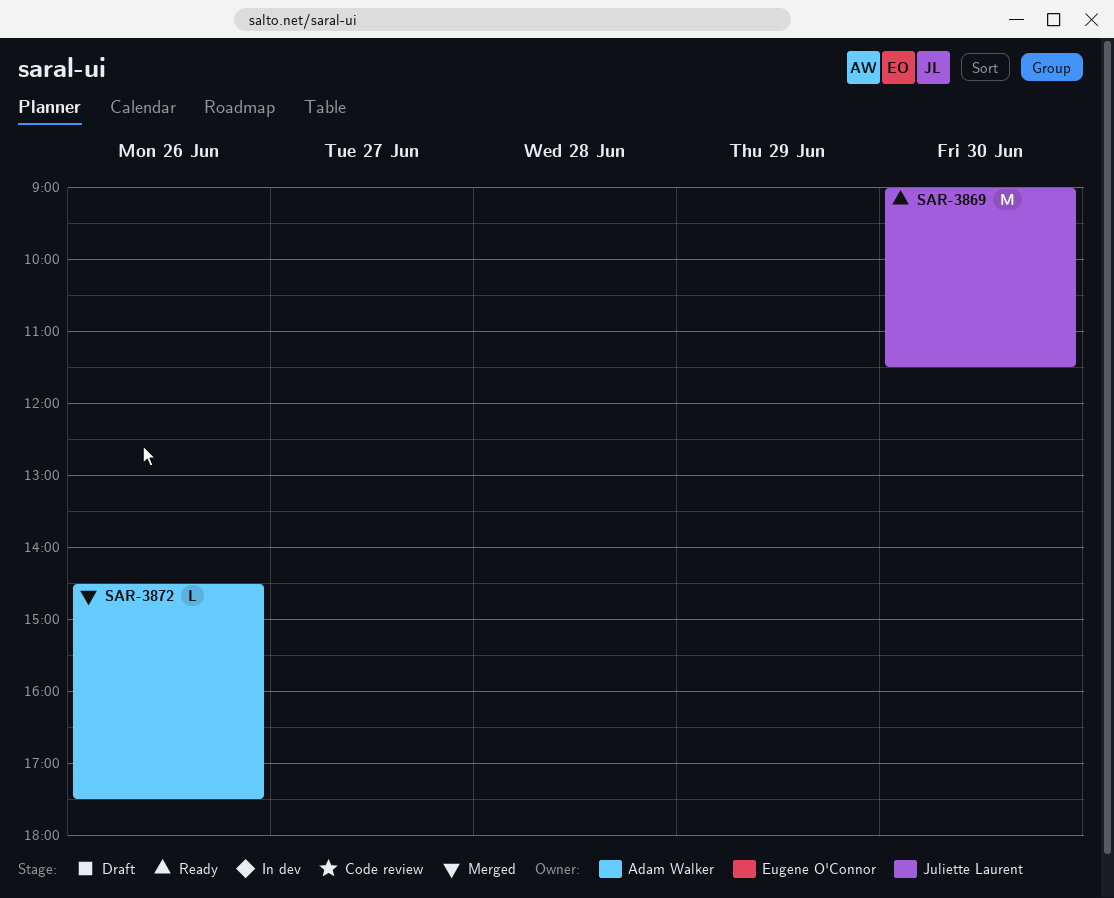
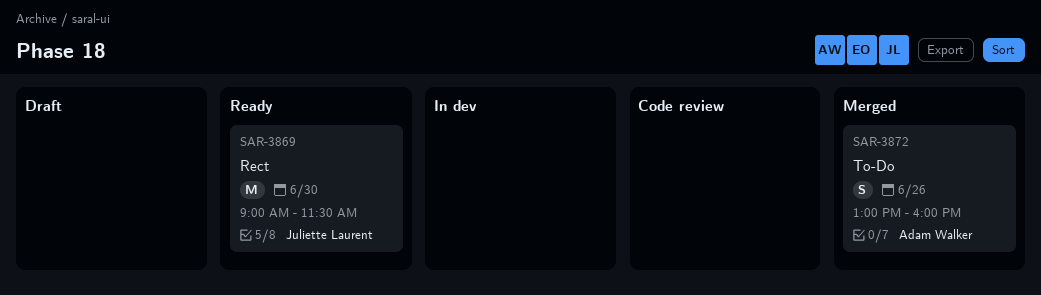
SAR-3872, estimate: L -> S
SAR-3872, begins: 14:30 -> 13:00
SAR-3872, ends: 17:30 -> 16:00

